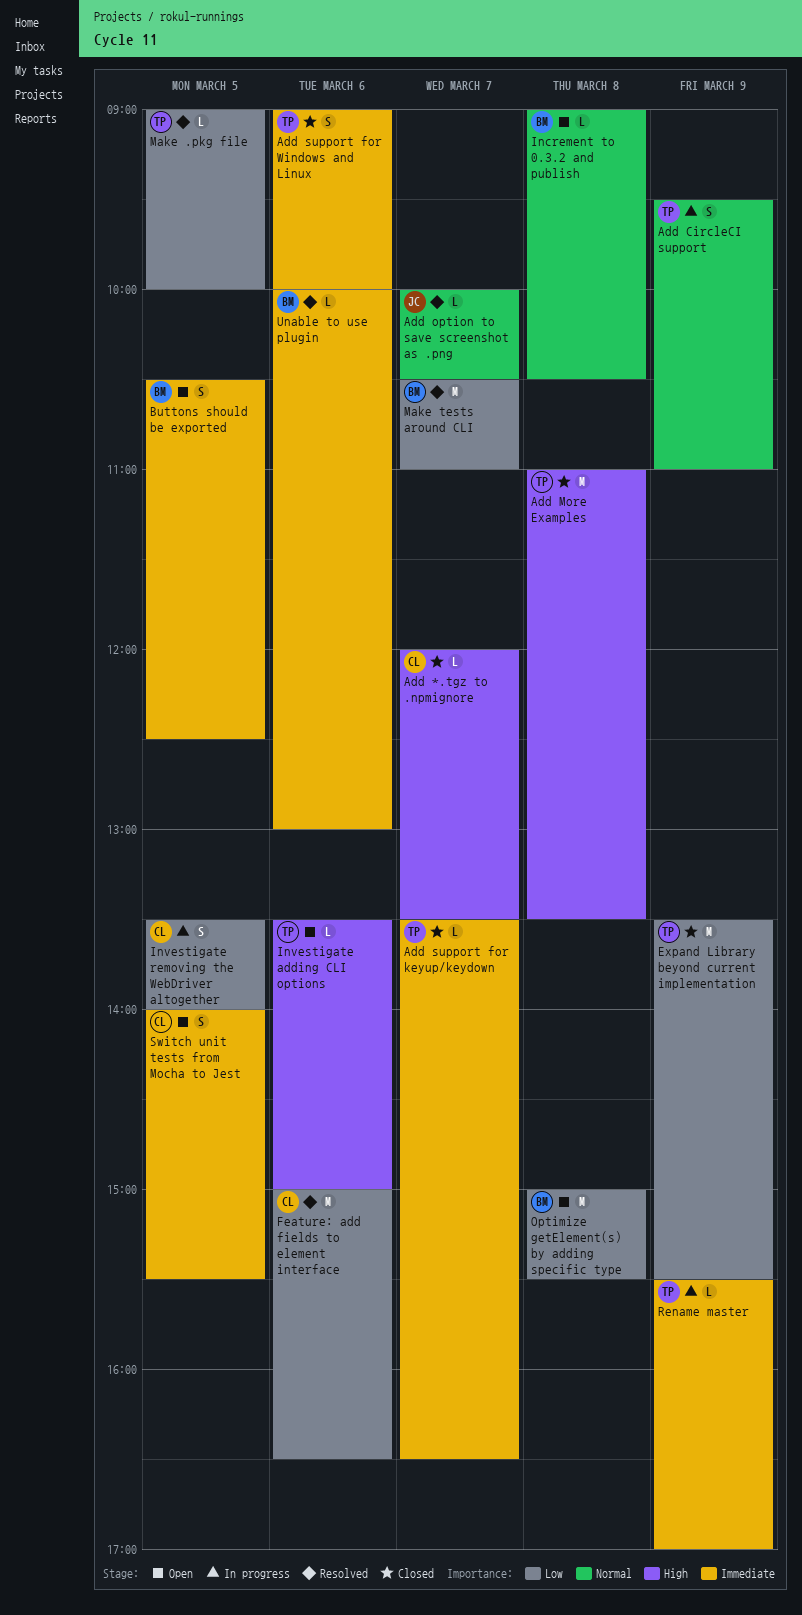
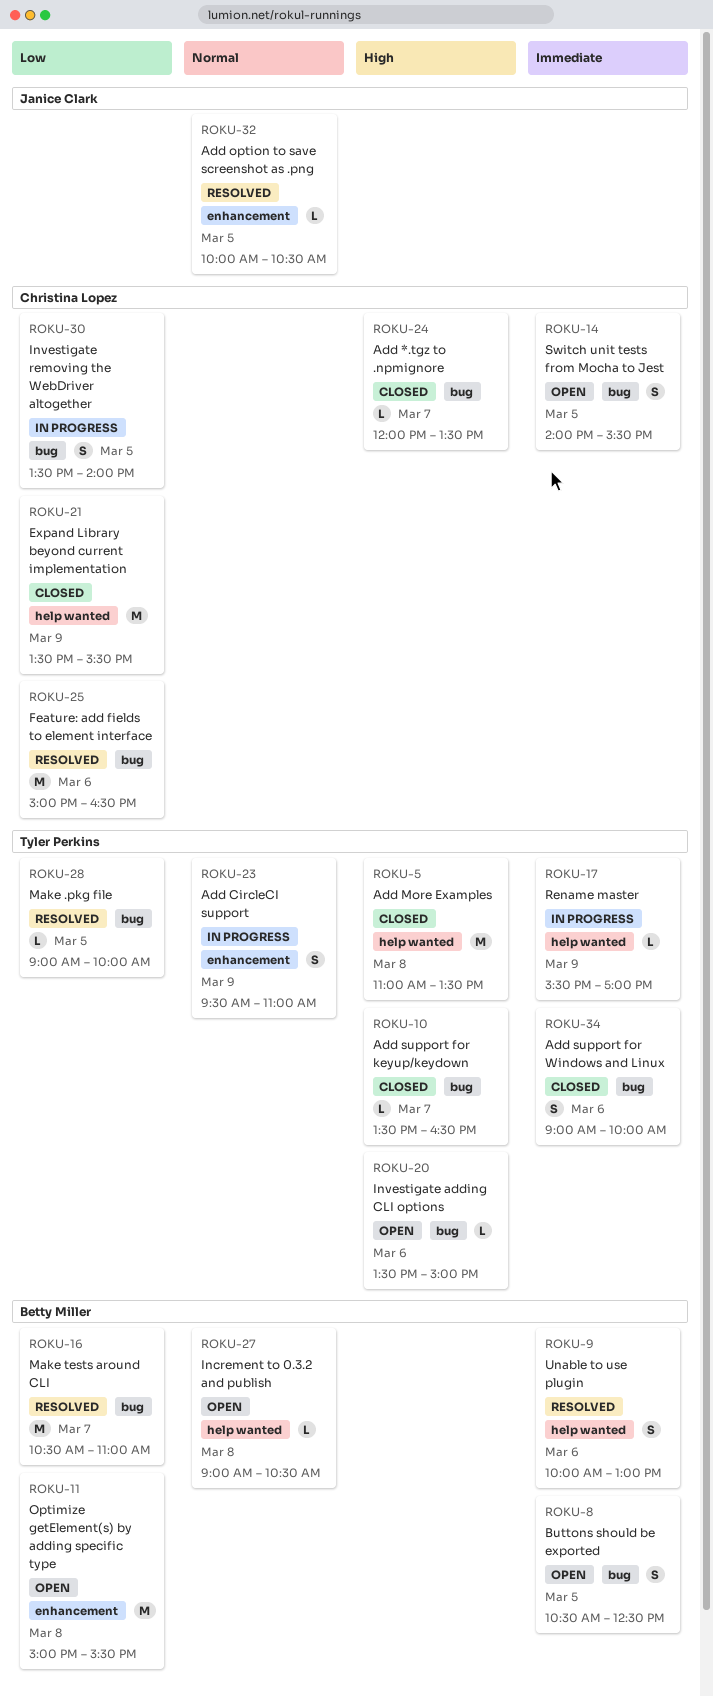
Add option to save screenshot as .png, day: Mar 7 -> Mar 5
Add support for keyup/keydown, priority: Immediate -> High
Expand Library beyond current implementation, owner: Tyler Perkins -> Christina Lopez
Unable to use plugin, estimate: L -> S

